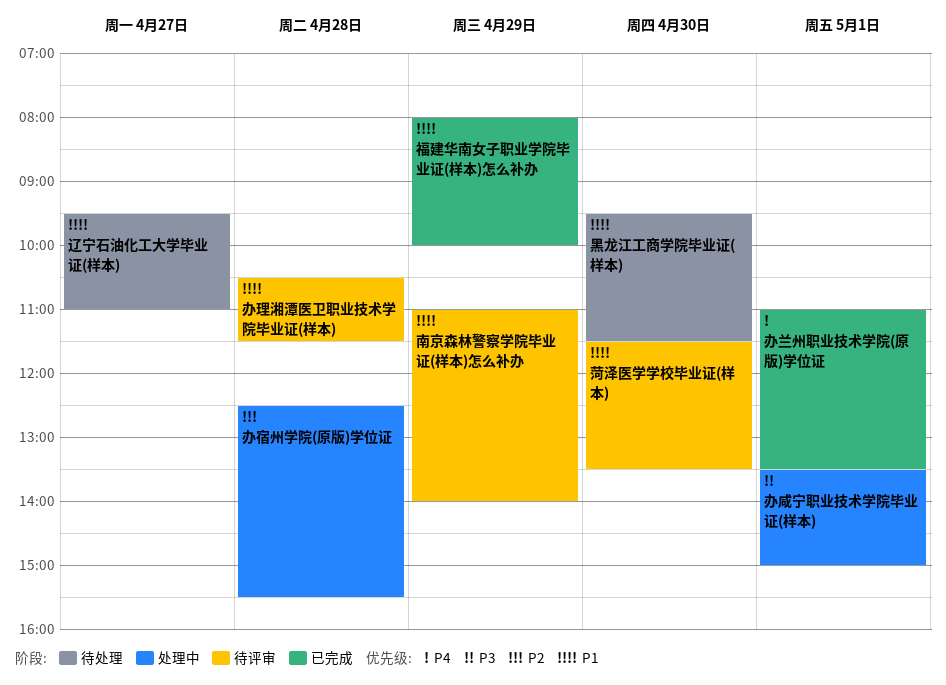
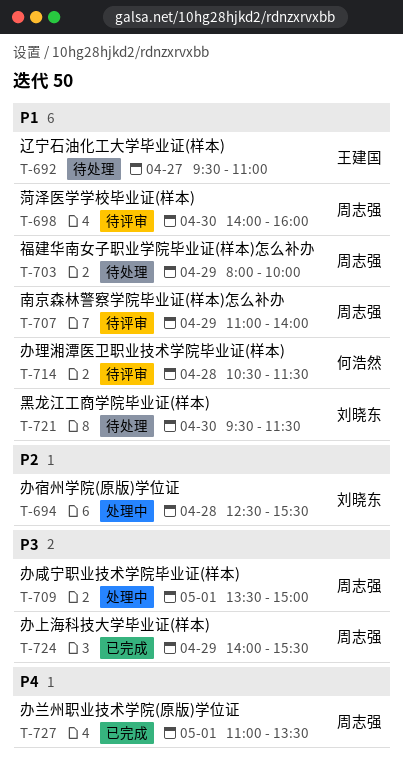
办上海科技大学毕业证(样本): none -> present
福建华南女子职业学院毕业证(样本)怎么补办, status: 已完成 -> 待处理
菏泽医学学校毕业证(样本), begins: 11:30 -> 14:00
菏泽医学学校毕业证(样本), ends: 13:30 -> 16:00

